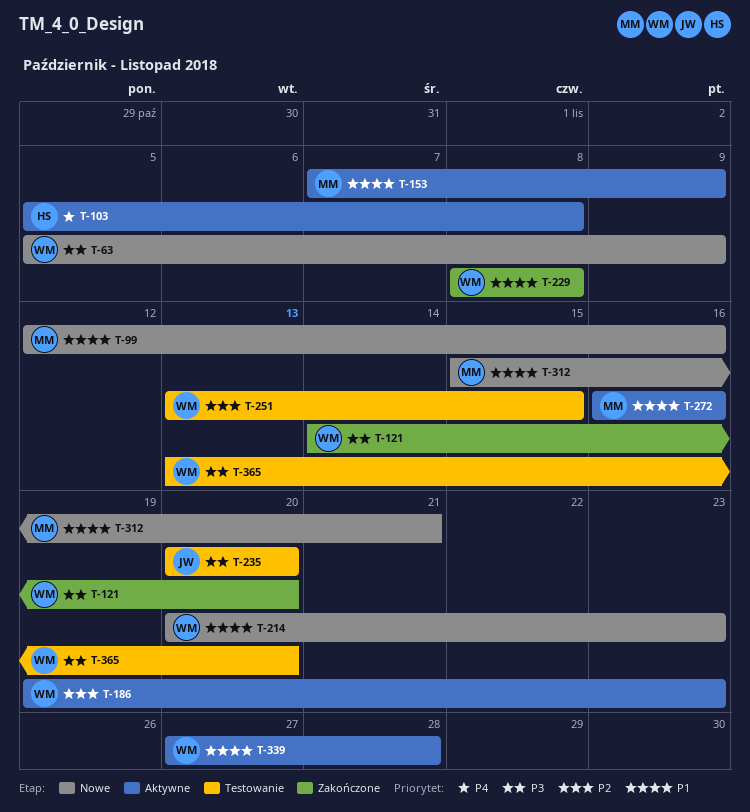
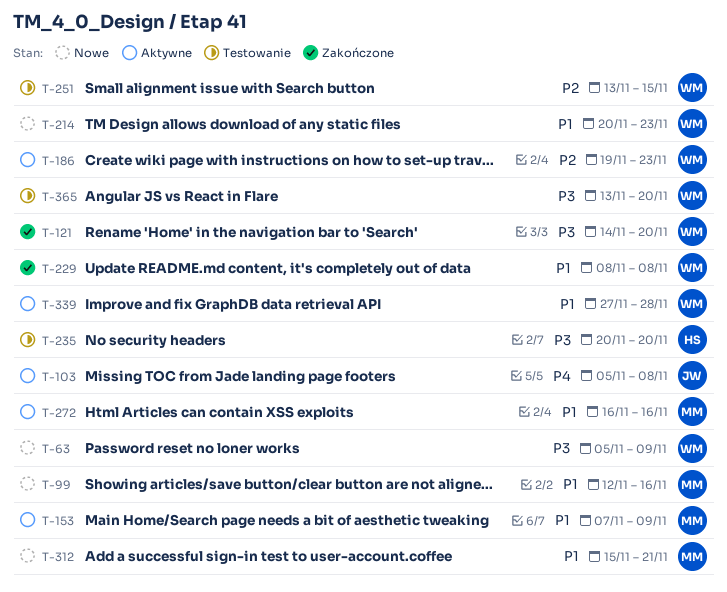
T-103, owner: HS -> JW
T-235, owner: JW -> HS

